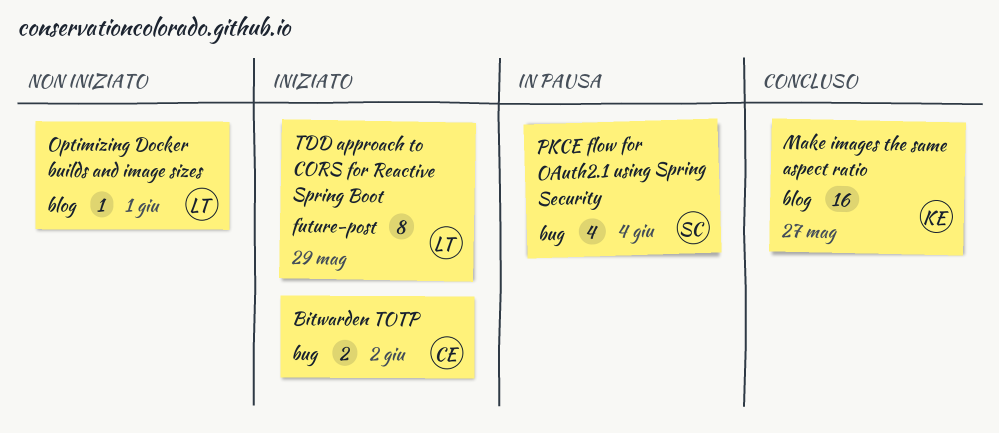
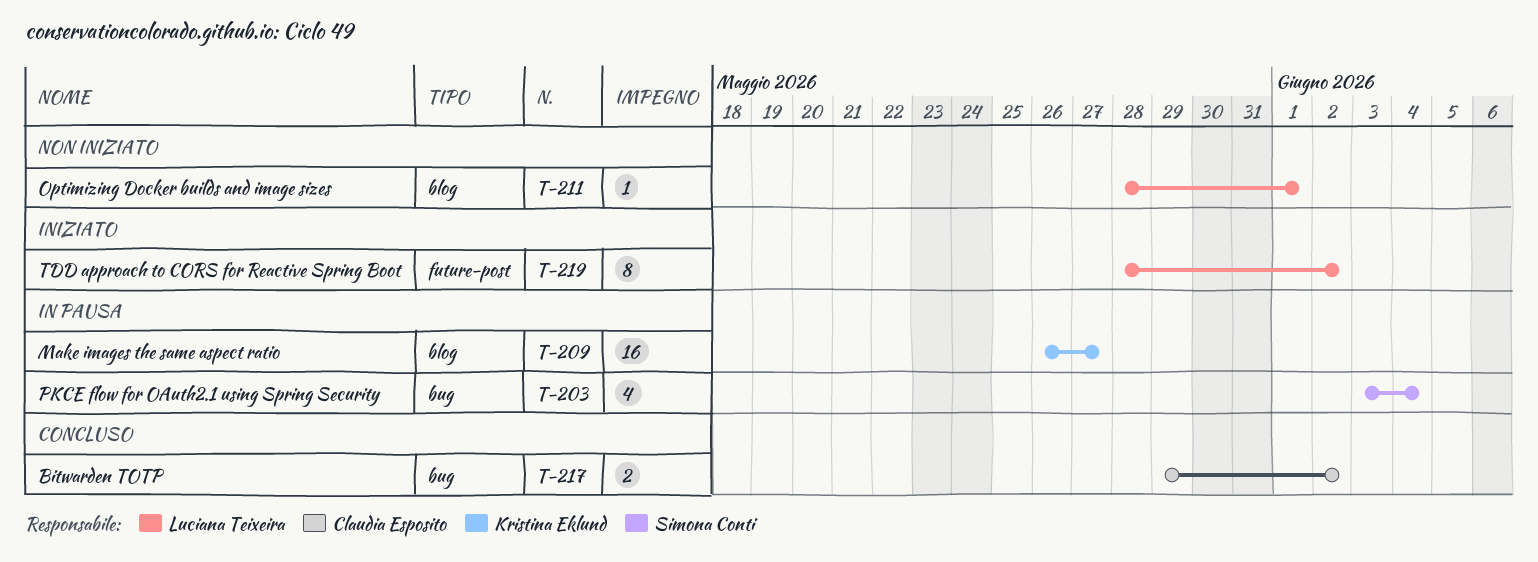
Bitwarden TOTP, status: Iniziato -> Concluso
Make images the same aspect ratio, status: Concluso -> In pausa
TDD approach to CORS for Reactive Spring Boot, due: May 29 -> Jun 2

